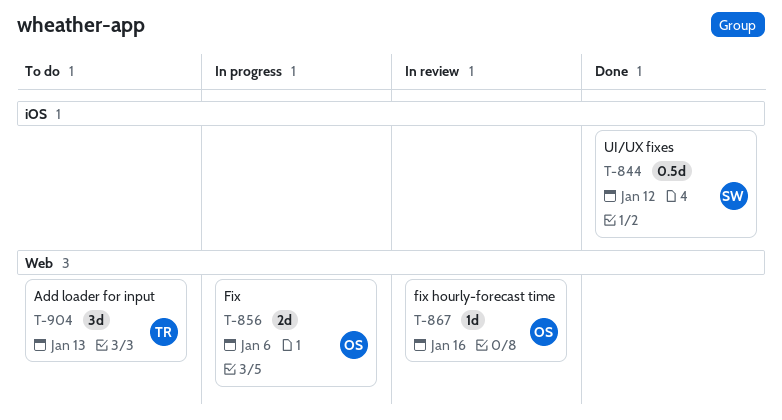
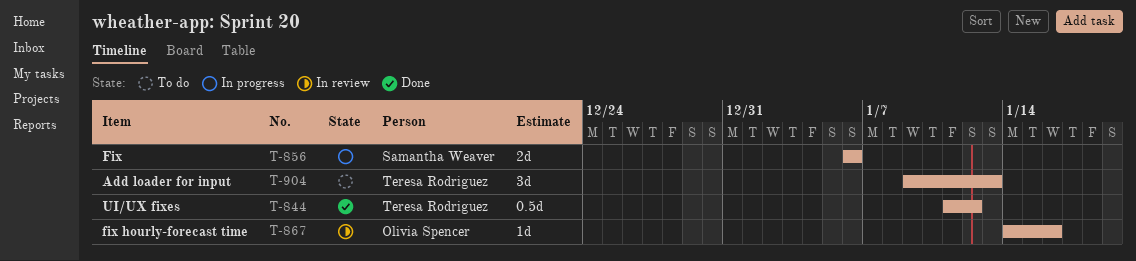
T-844, owner: Samantha Weaver -> Teresa Rodriguez
T-856, owner: Olivia Spencer -> Samantha Weaver

